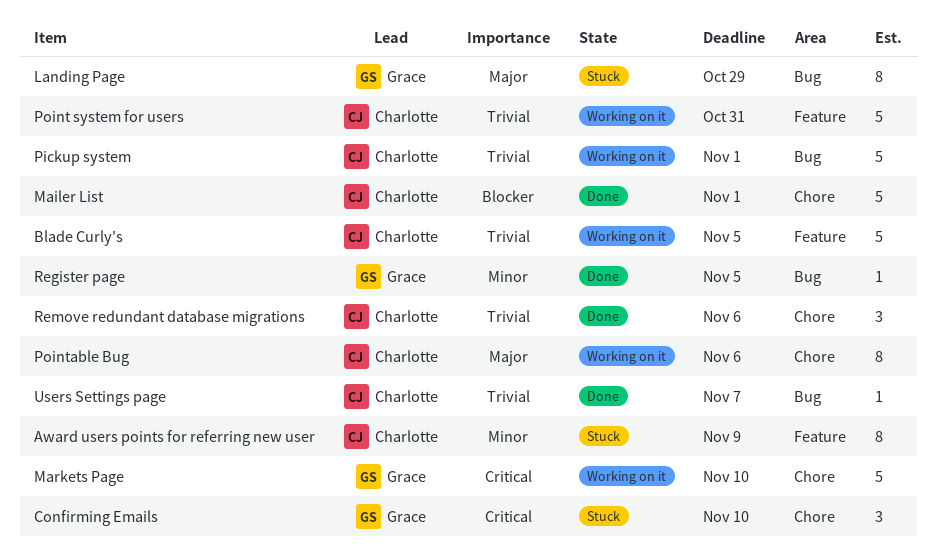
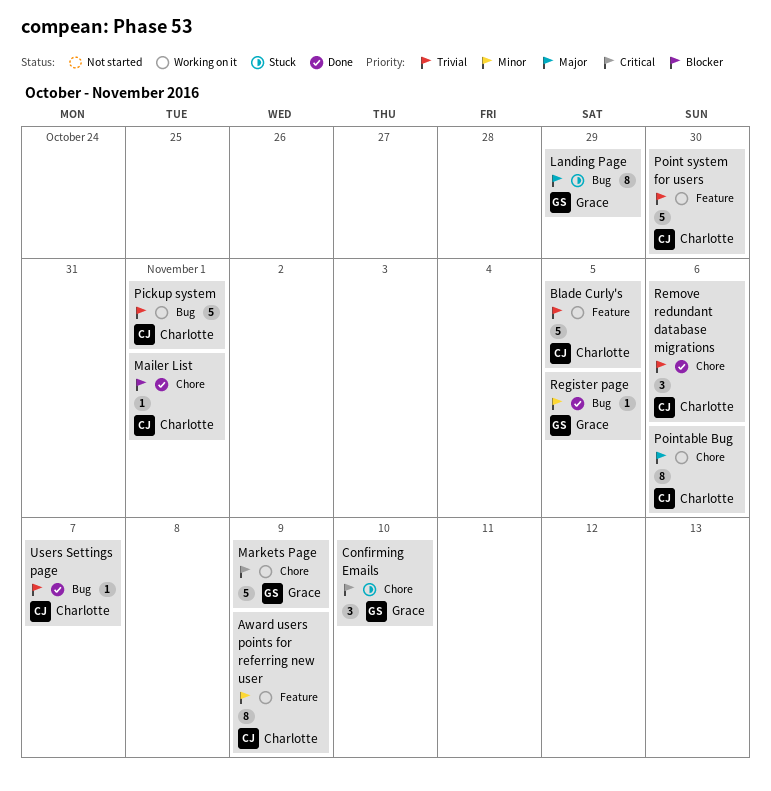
Award users points for referring new user, status: Stuck -> Working on it
Mailer List, estimate: 5 -> 1
Markets Page, due: Nov 10 -> Nov 9
Point system for users, due: Oct 31 -> Oct 30

